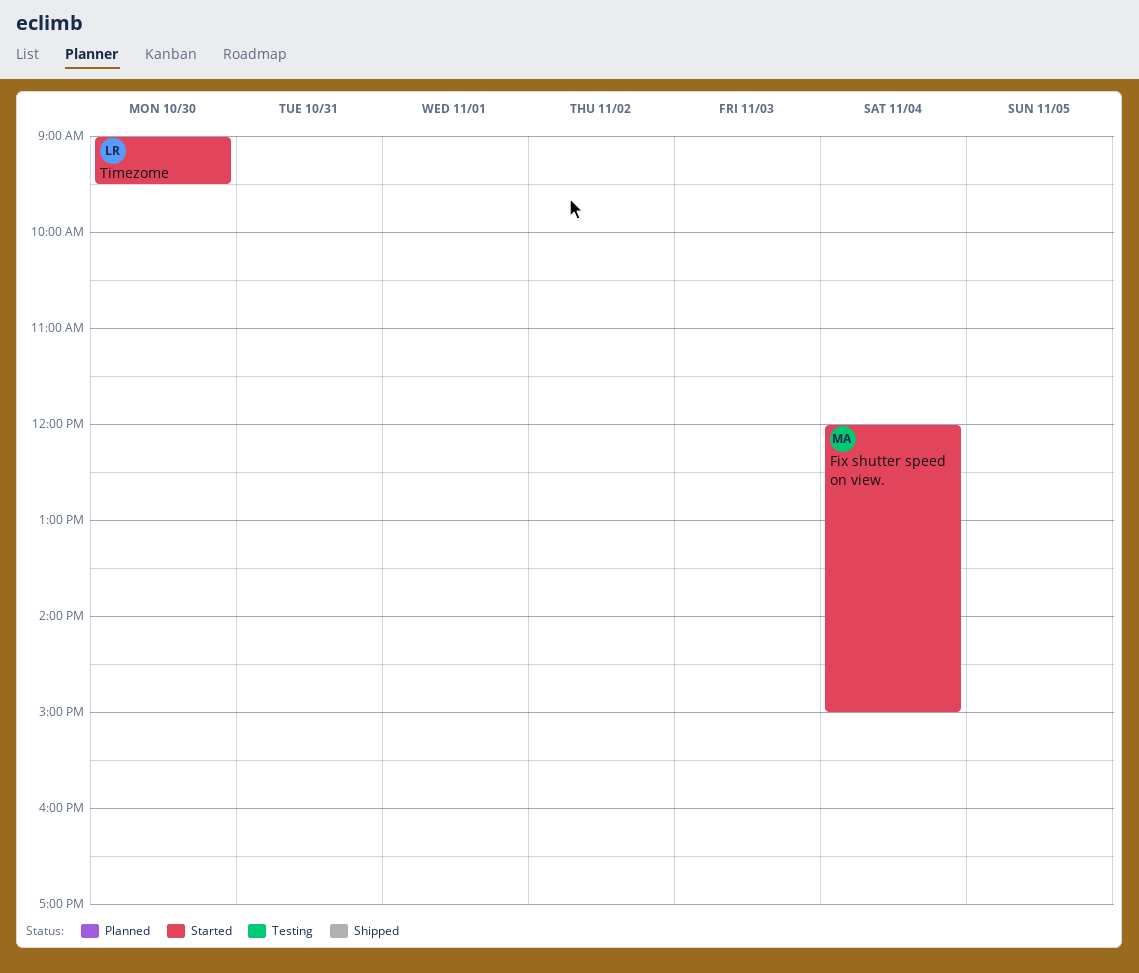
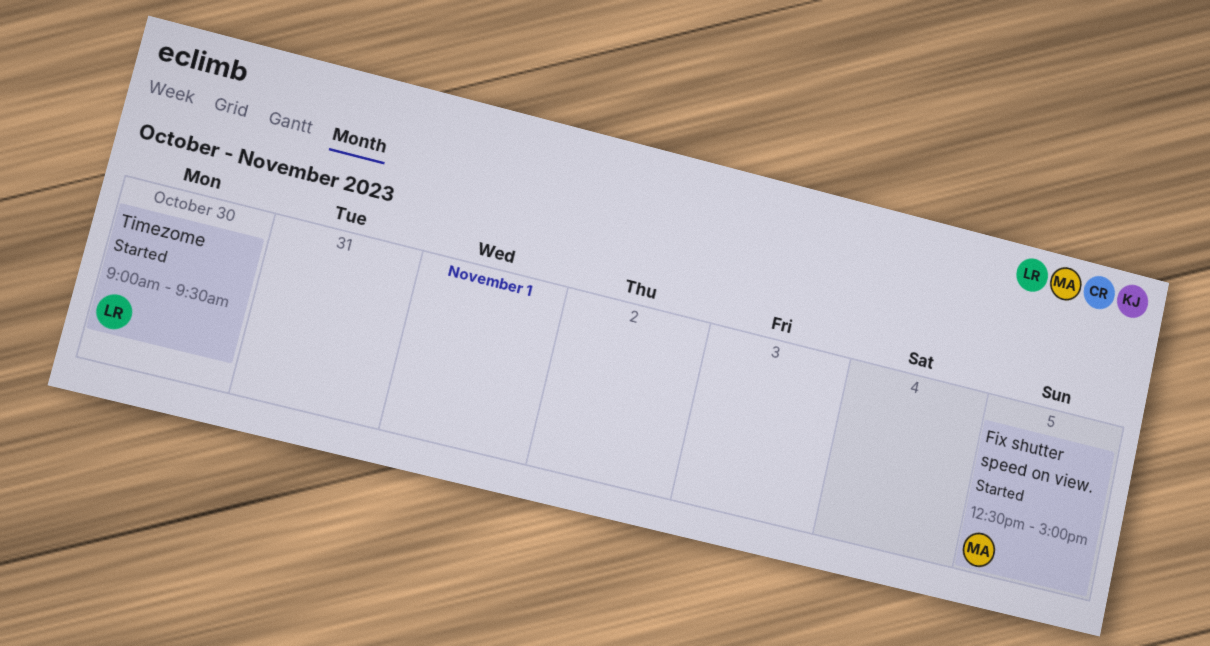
Fix shutter speed on view., day: Nov 4 -> Nov 5
Fix shutter speed on view., begins: 12:00 -> 12:30

